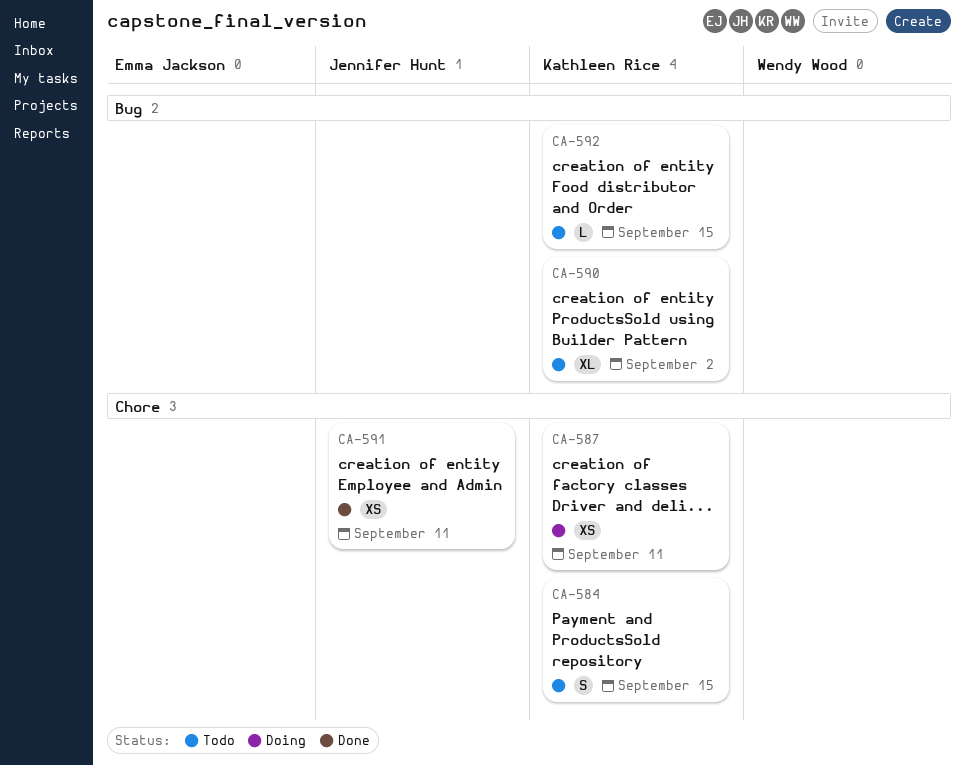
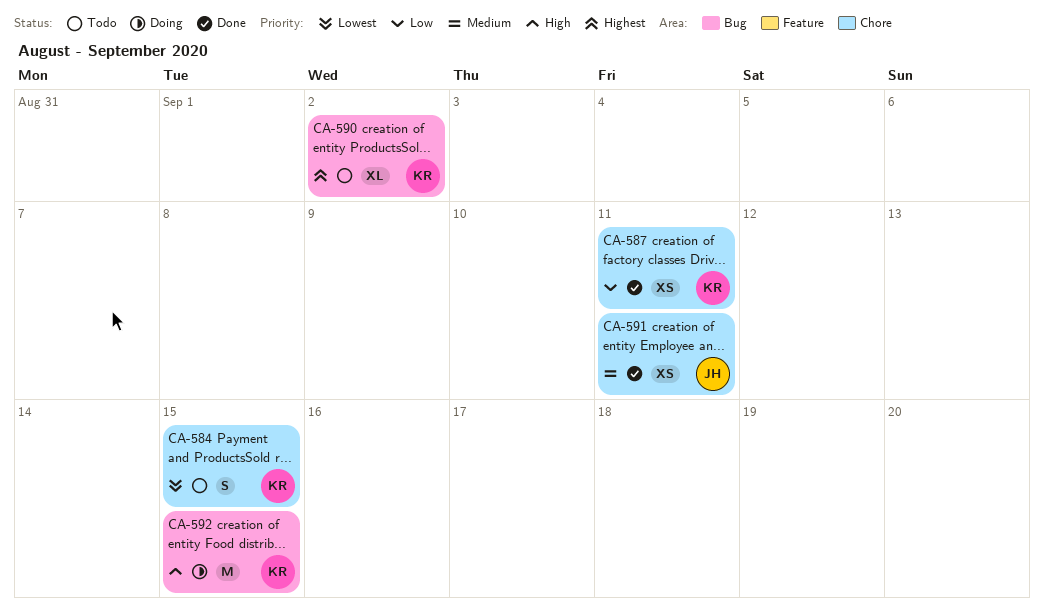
CA-587, status: Doing -> Done
CA-592, status: Todo -> Doing
CA-592, estimate: L -> M

